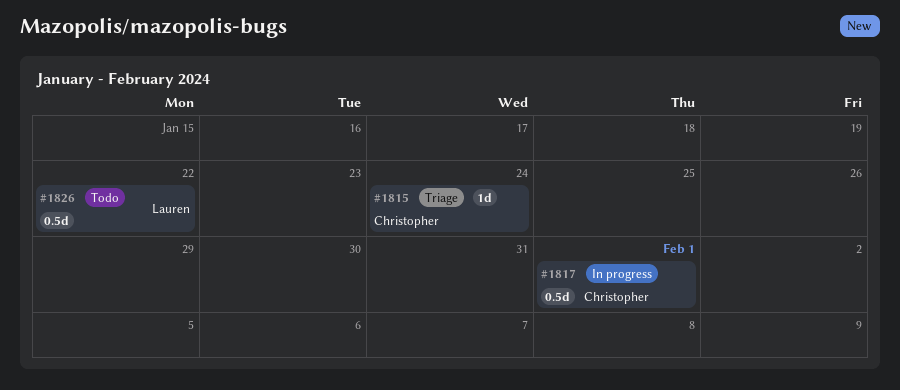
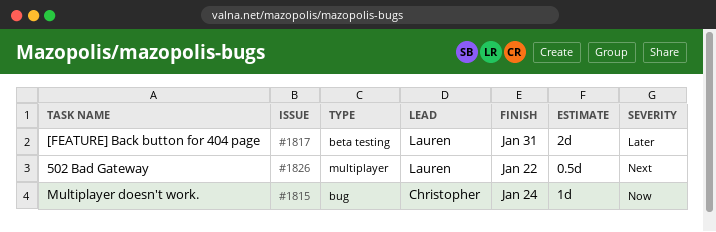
#1817, owner: Christopher -> Lauren
#1817, estimate: 0.5d -> 2d
#1817, due: Feb 1 -> Jan 31

